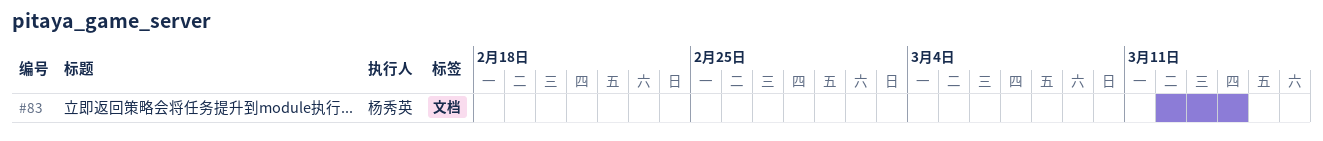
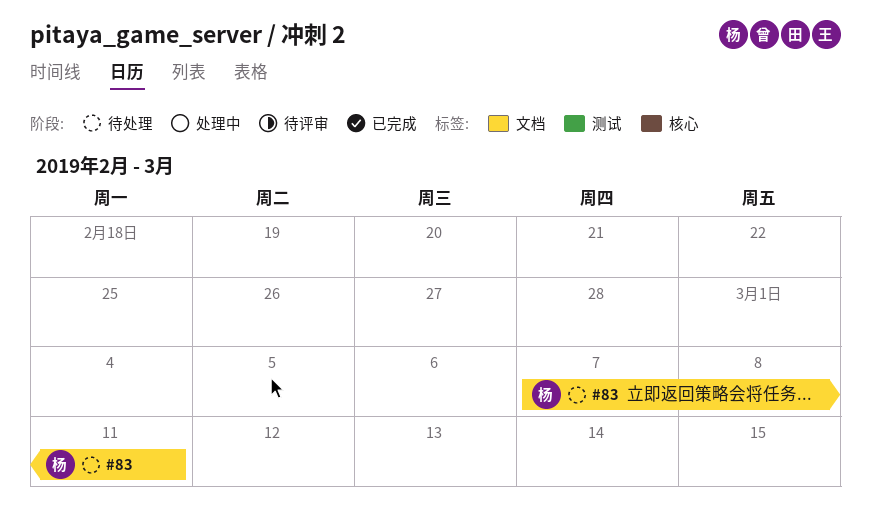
#83, start: Mar 12 -> Mar 7
#83, due: Mar 14 -> Mar 11

